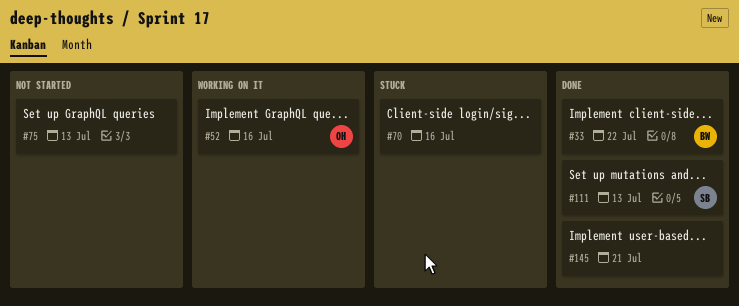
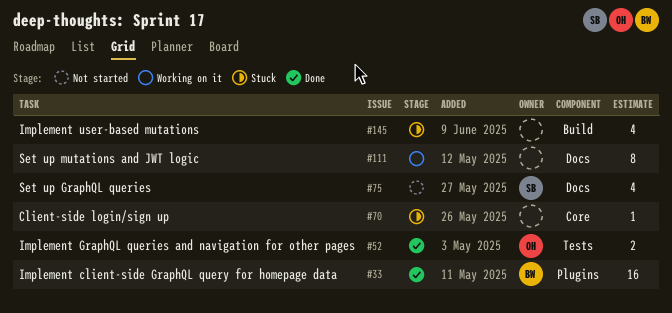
#52, status: Working on it -> Done
#75, owner: none -> SB
#111, status: Done -> Working on it
#111, owner: SB -> none
#145, status: Done -> Stuck

